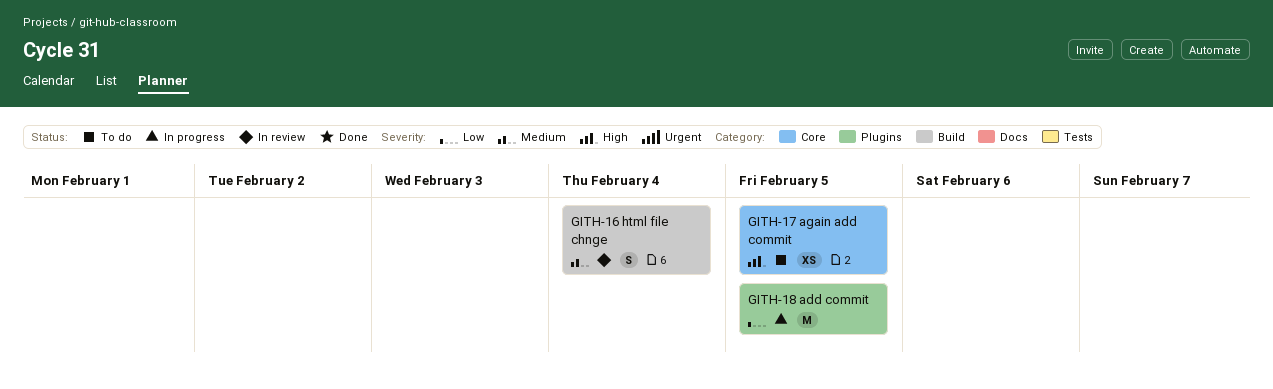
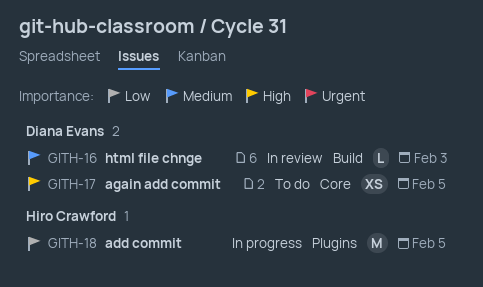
GITH-16, estimate: S -> L
GITH-16, due: Feb 4 -> Feb 3

